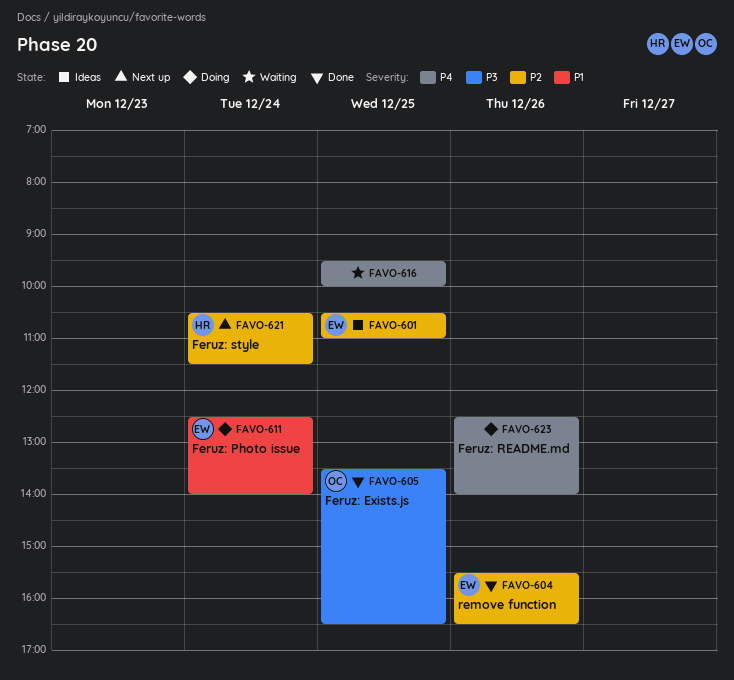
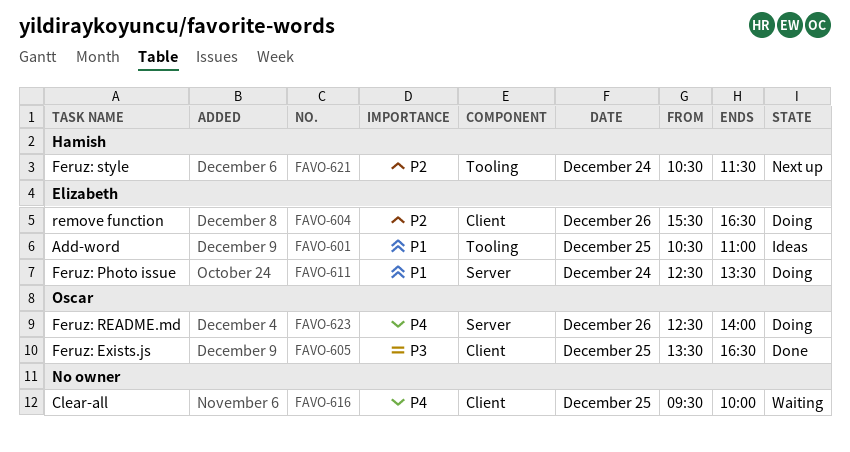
FAVO-601, priority: P2 -> P1
FAVO-604, status: Done -> Doing
FAVO-611, ends: 14:00 -> 13:30
FAVO-623, owner: none -> Oscar

